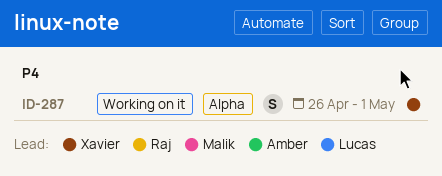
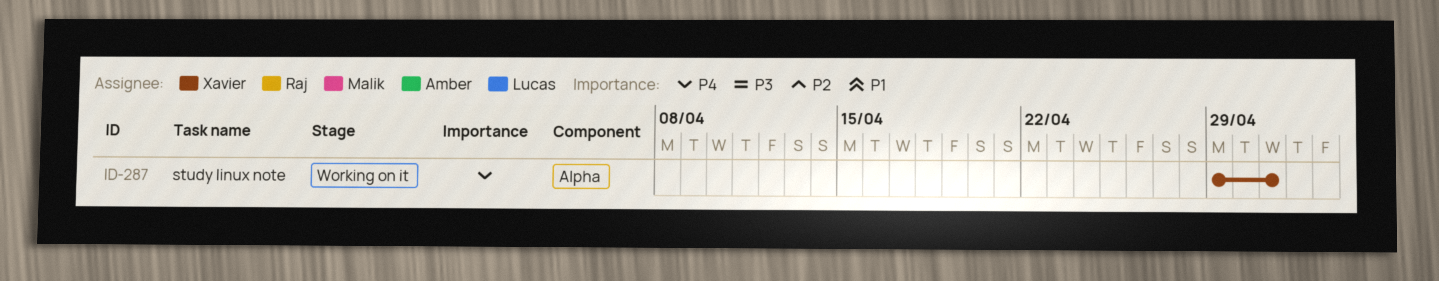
ID-287, start: Apr 26 -> Apr 29

